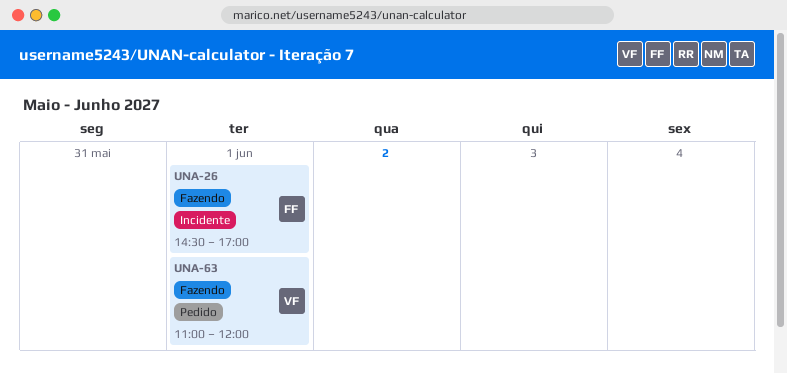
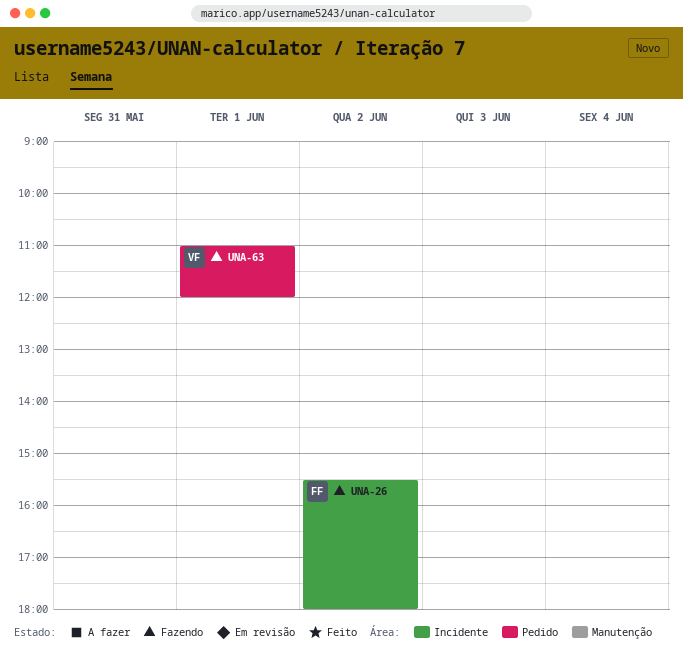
UNA-26, day: Jun 1 -> Jun 2
UNA-26, begins: 14:30 -> 15:30
UNA-26, ends: 17:00 -> 18:00

